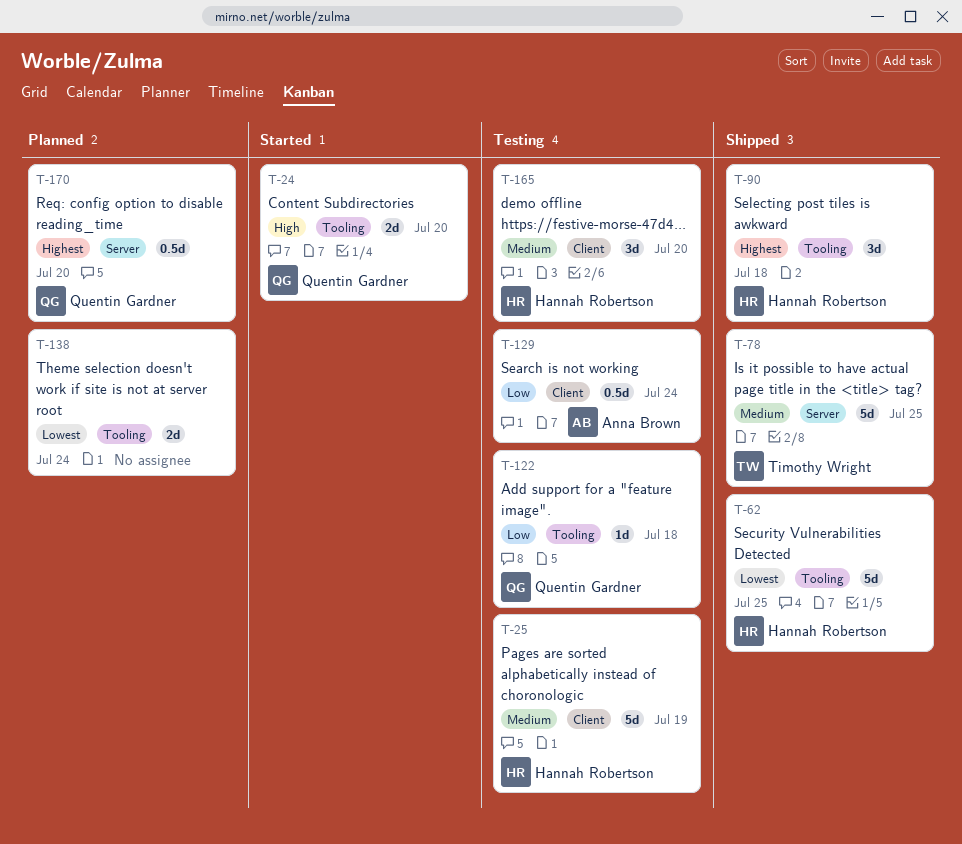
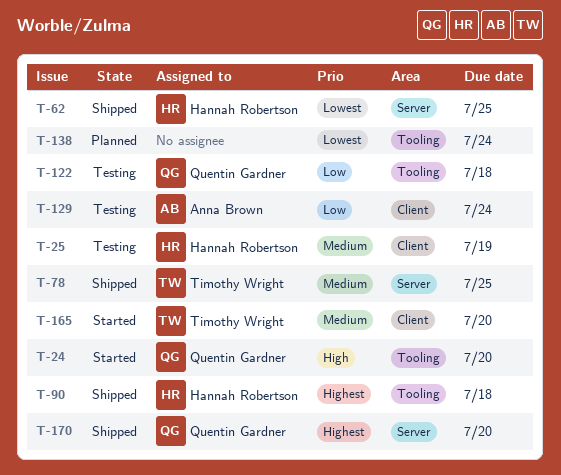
T-62, label: Tooling -> Server
T-165, status: Testing -> Started
T-165, owner: Hannah Robertson -> Timothy Wright
T-170, status: Planned -> Shipped

